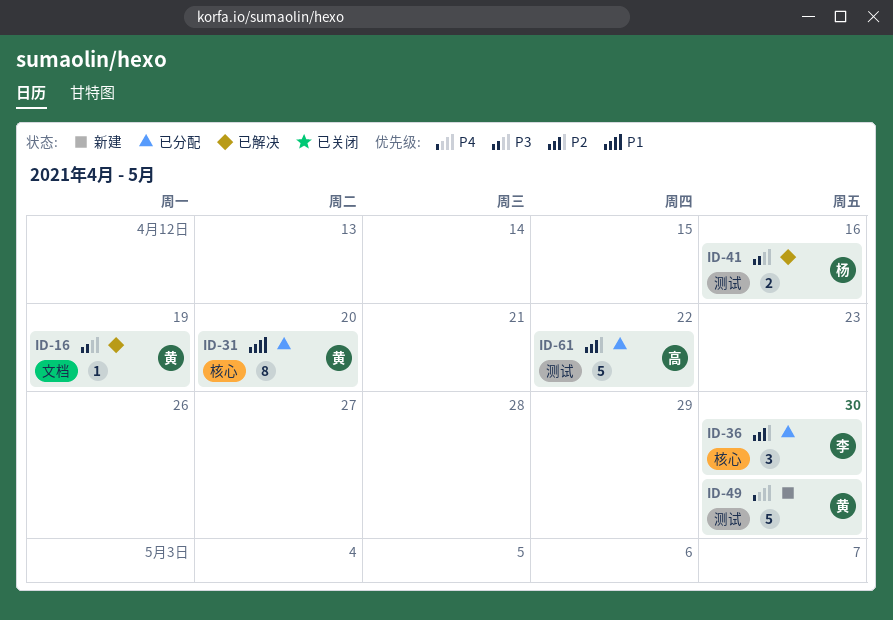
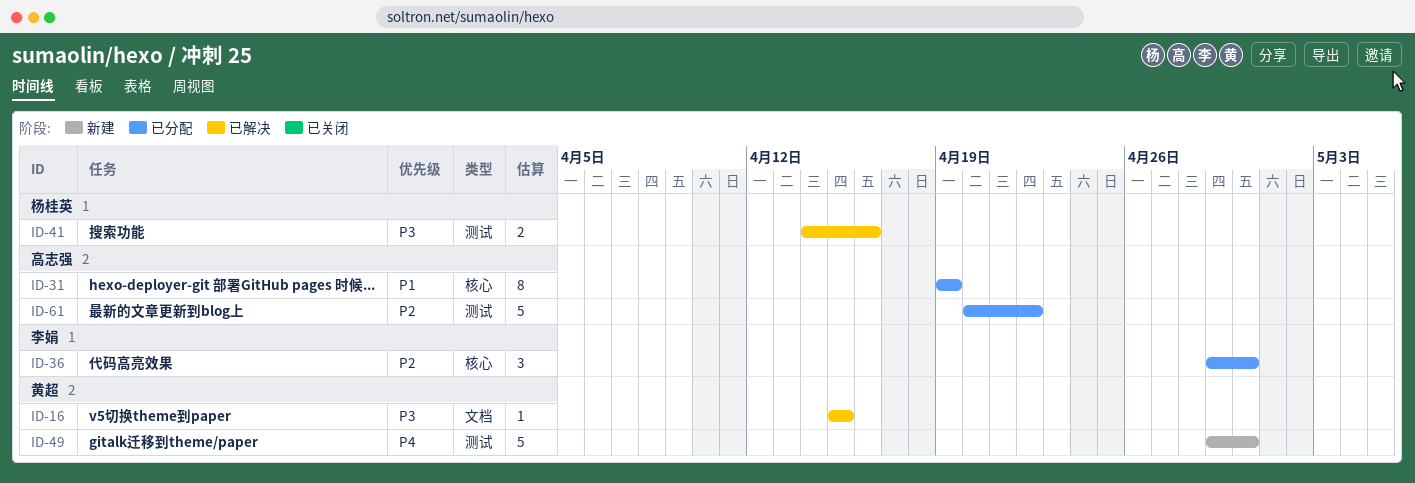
ID-16, due: Apr 19 -> Apr 15
ID-31, owner: 黄超 -> 高志强
ID-31, due: Apr 20 -> Apr 19

